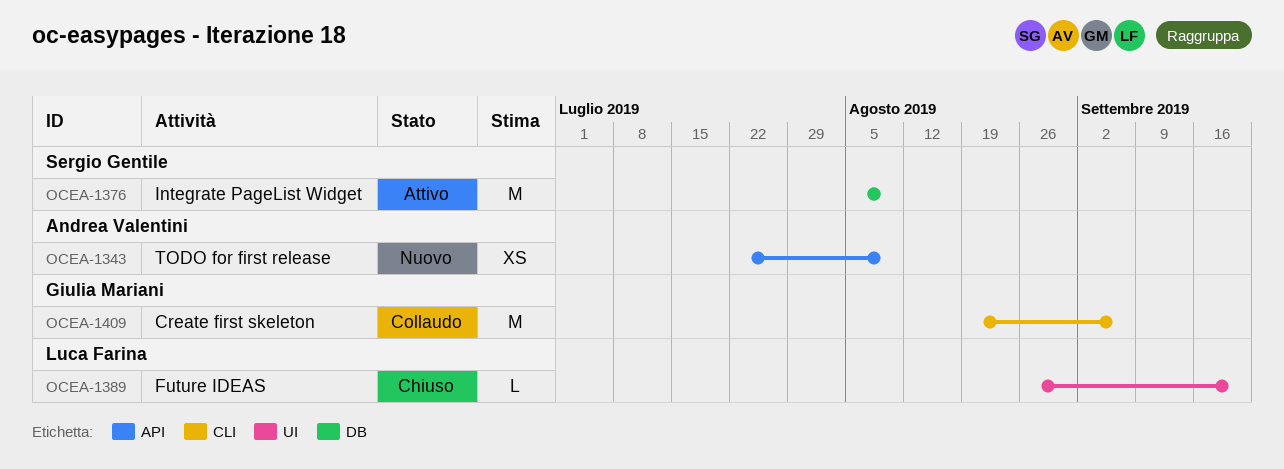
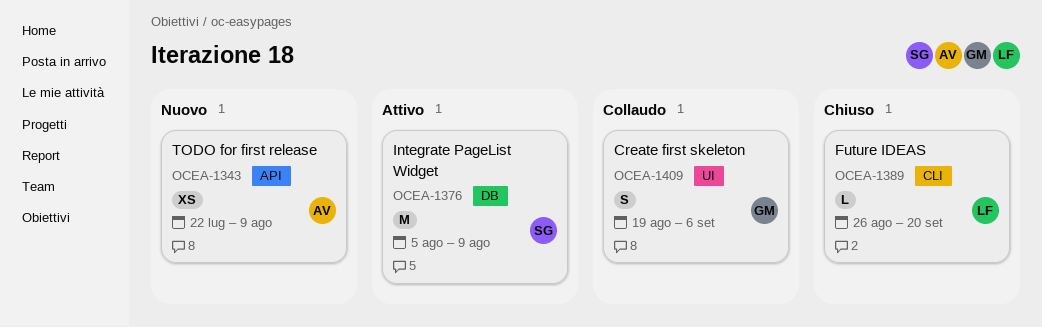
OCEA-1389, label: UI -> CLI
OCEA-1409, label: CLI -> UI
OCEA-1409, estimate: M -> S

